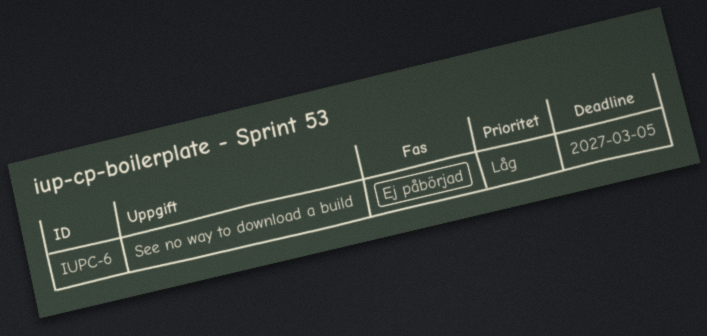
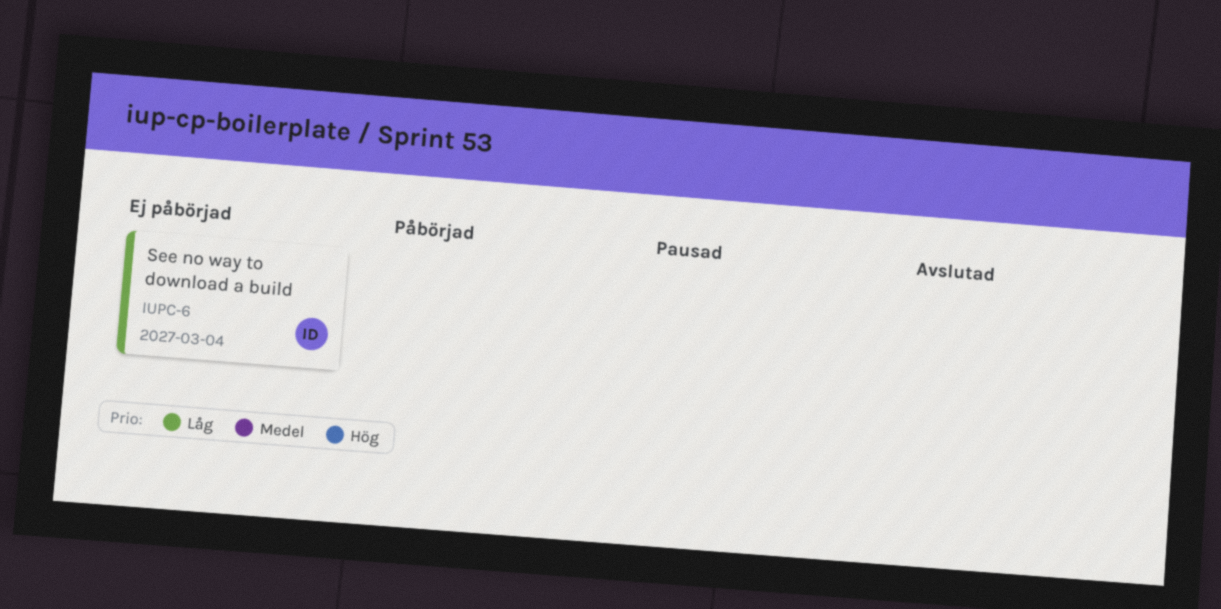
IUPC-6, due: Mar 5 -> Mar 4

